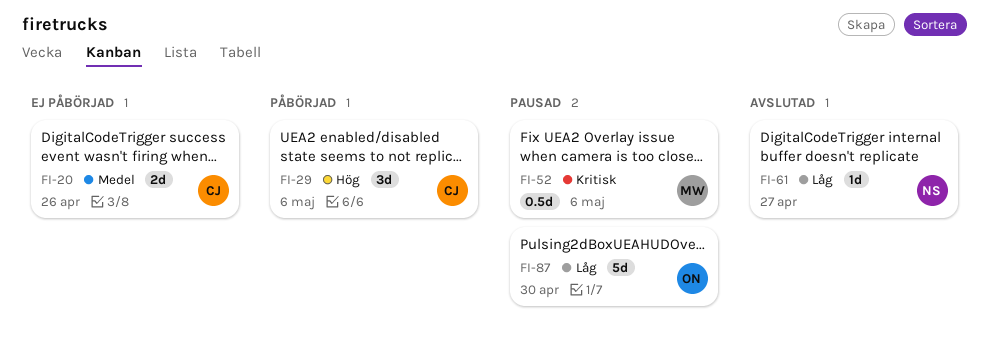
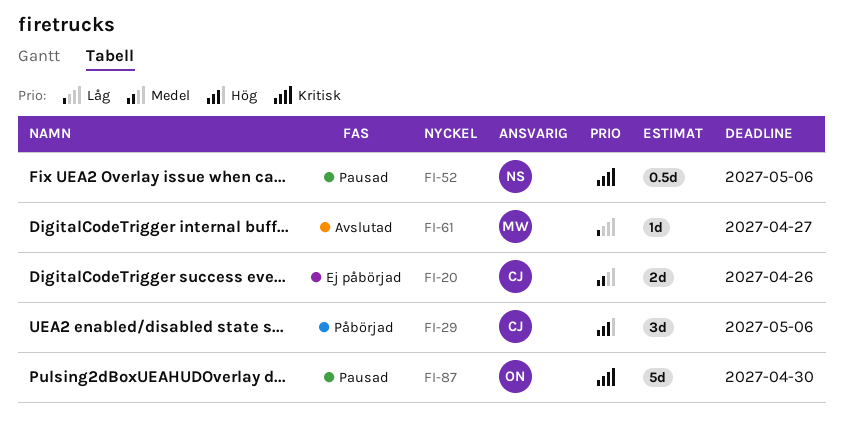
FI-52, owner: MW -> NS
FI-61, owner: NS -> MW
FI-87, priority: Låg -> Kritisk

